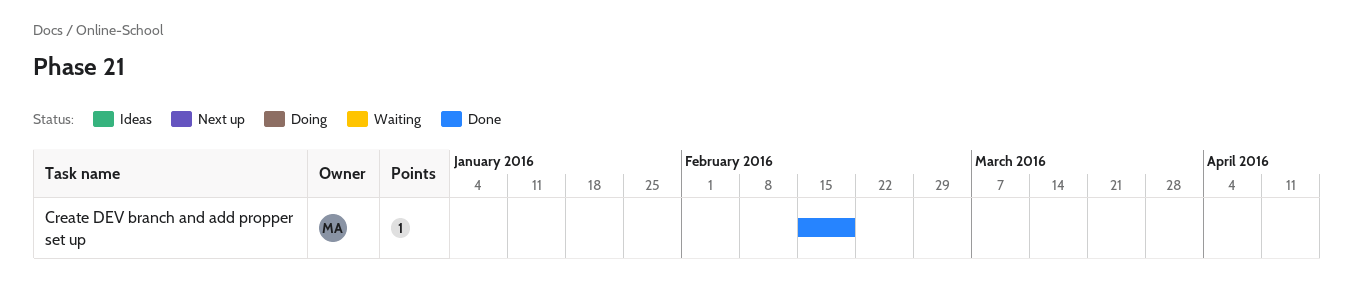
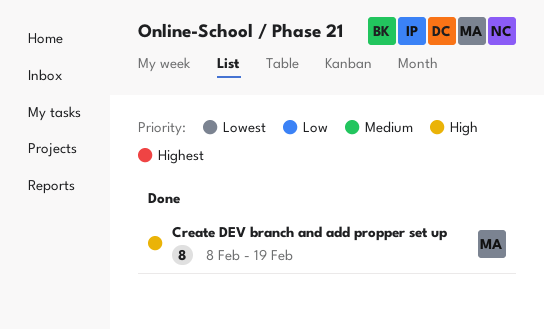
Create DEV branch and add propper set up, estimate: 1 -> 8
Create DEV branch and add propper set up, start: Feb 15 -> Feb 8

